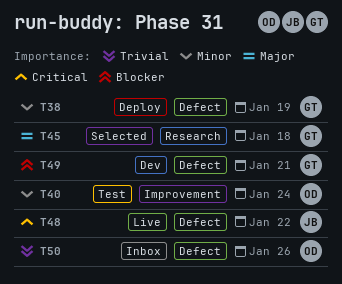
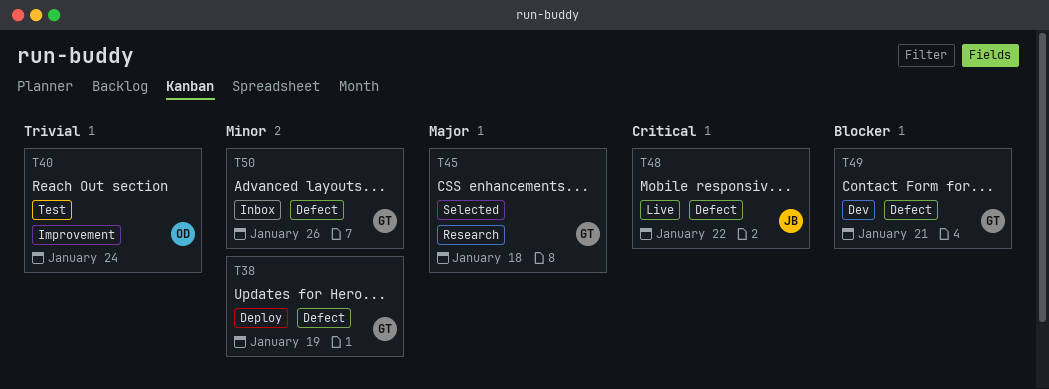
T40, priority: Minor -> Trivial
T50, owner: OD -> GT
T50, priority: Trivial -> Minor

